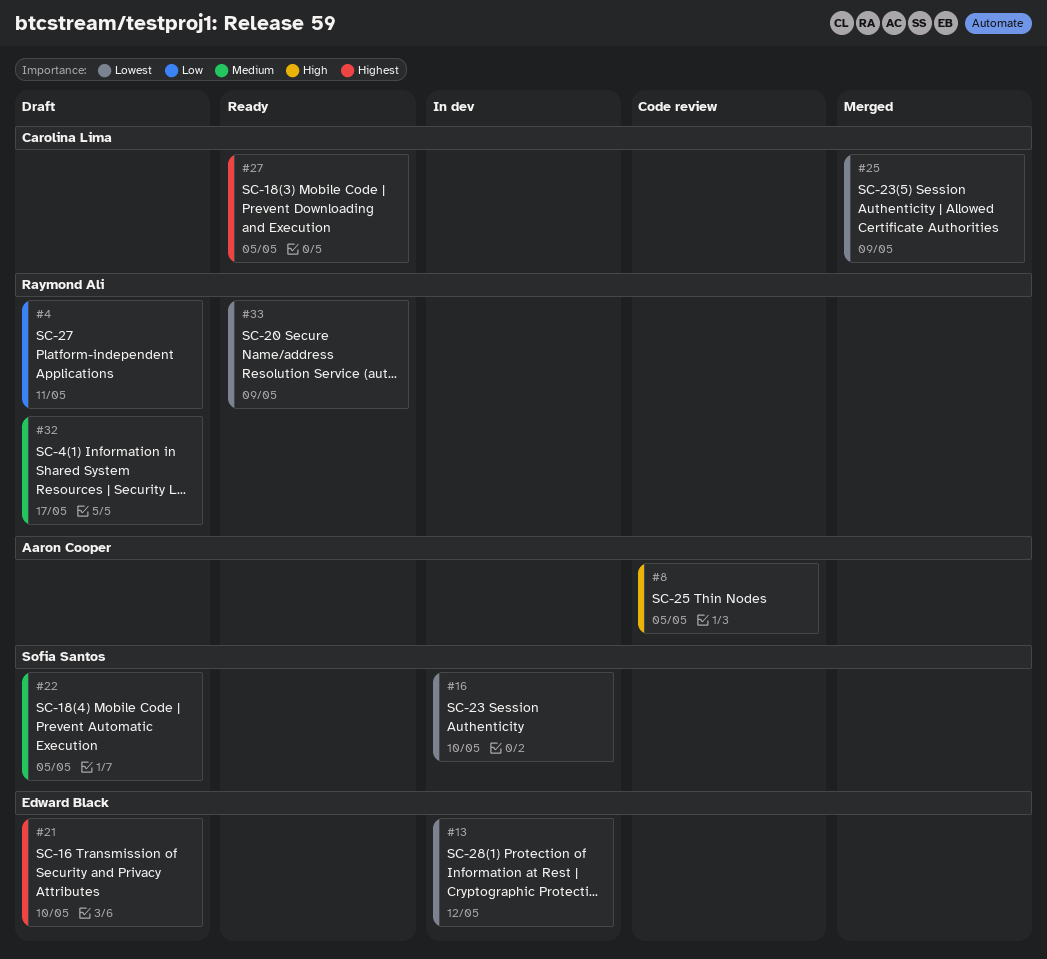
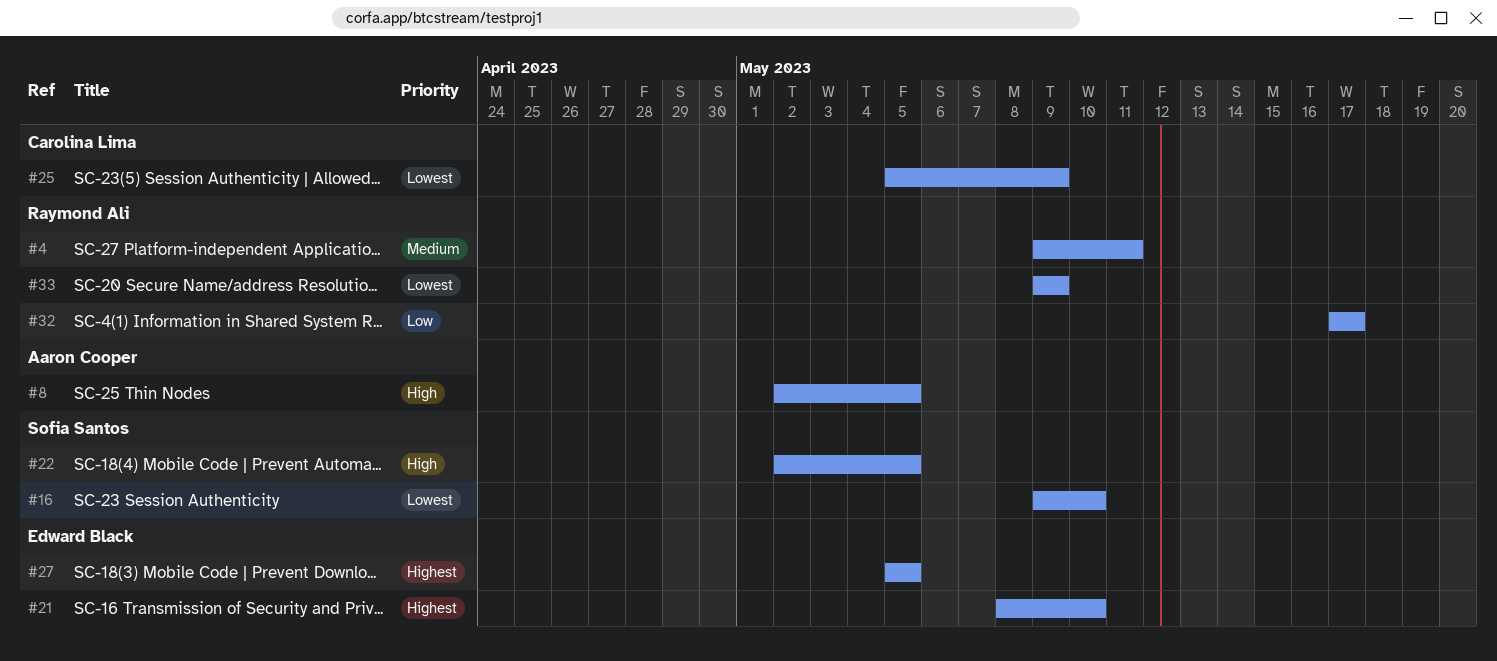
#4, priority: Low -> Medium
#13: present -> none
#22, priority: Medium -> High
#27, owner: Carolina Lima -> Edward Black
#32, priority: Medium -> Low

